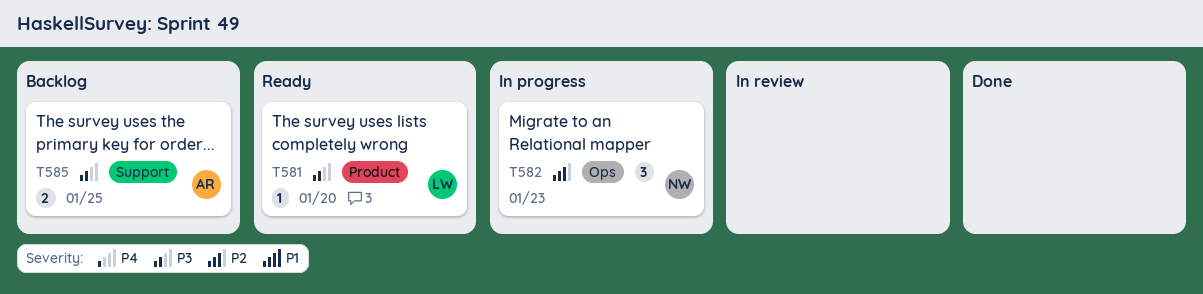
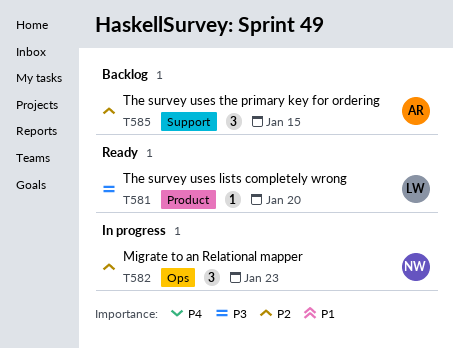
T585, priority: P3 -> P2
T585, estimate: 2 -> 3
T585, due: Jan 25 -> Jan 15

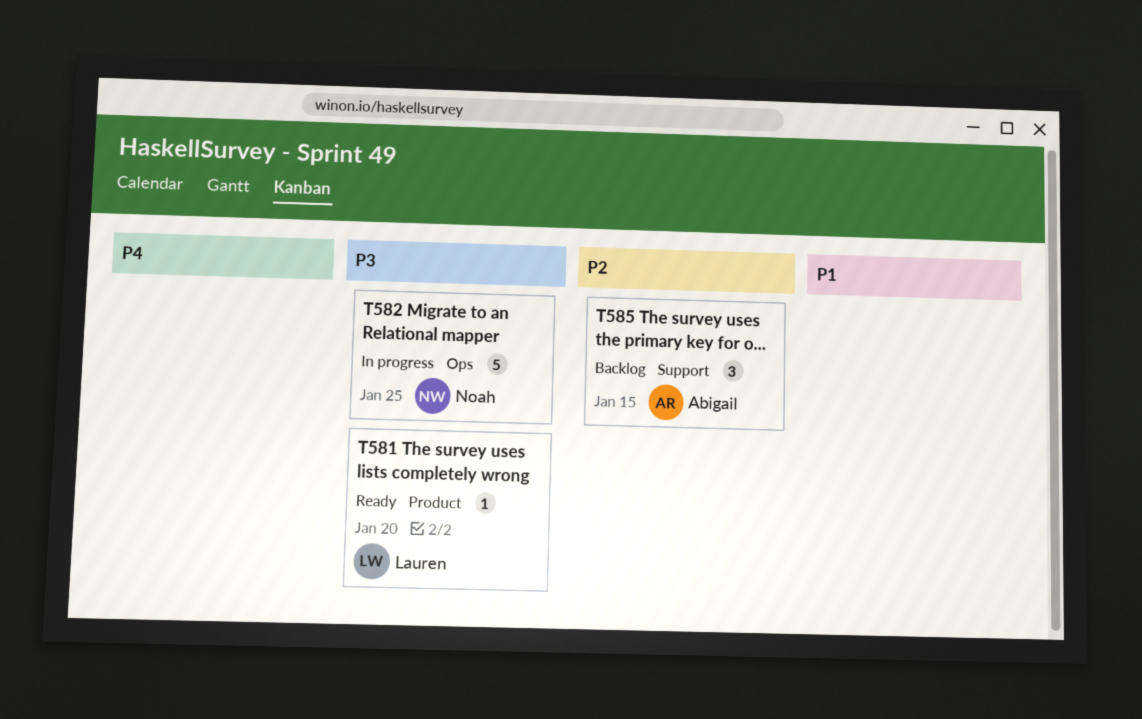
T582, priority: P2 -> P3
T582, estimate: 3 -> 5
T582, due: Jan 23 -> Jan 25

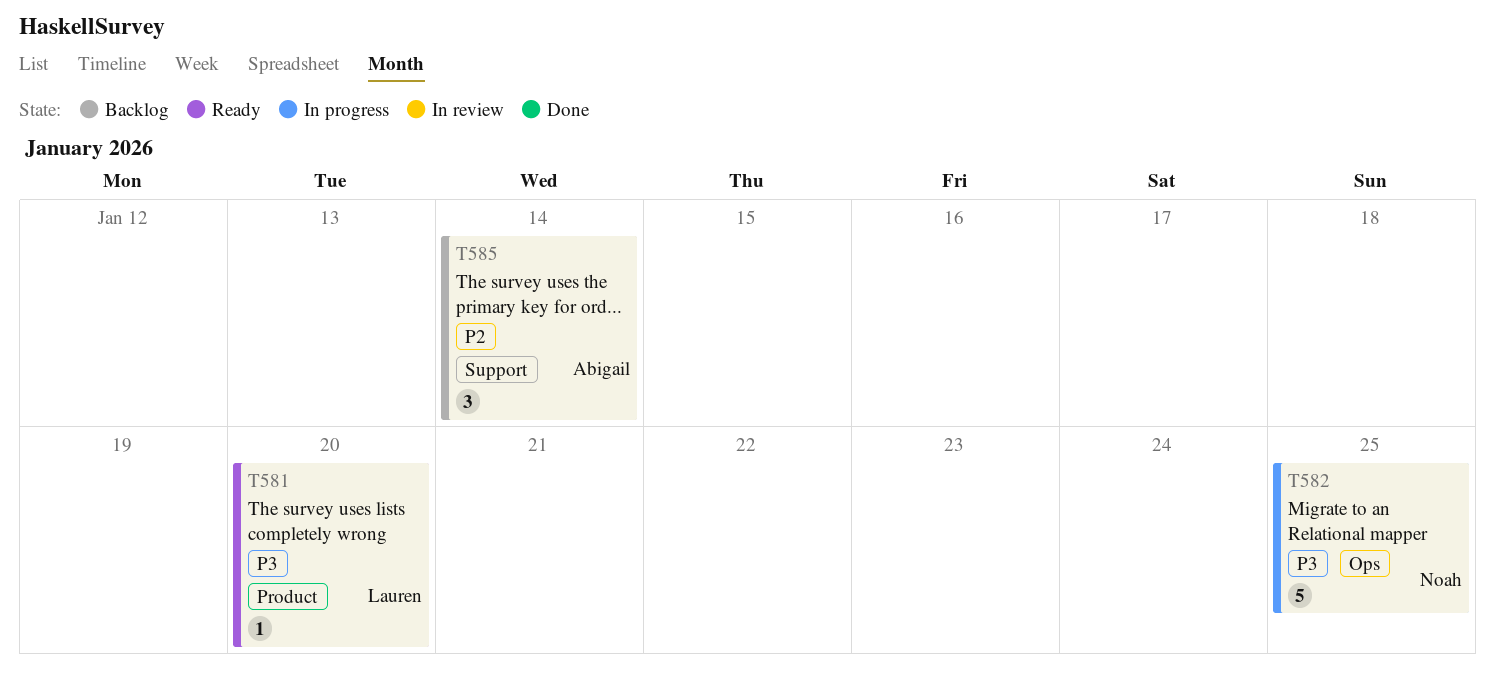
T585, due: Jan 15 -> Jan 14

